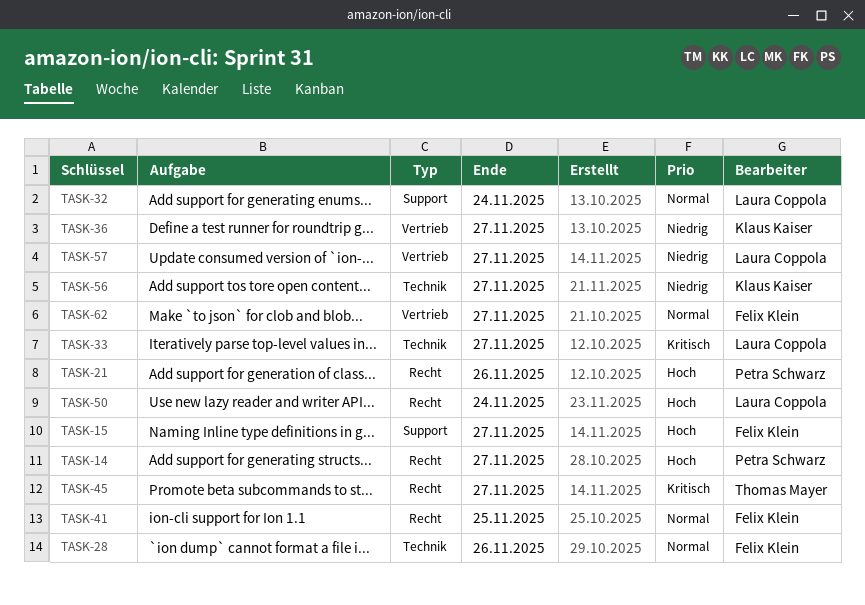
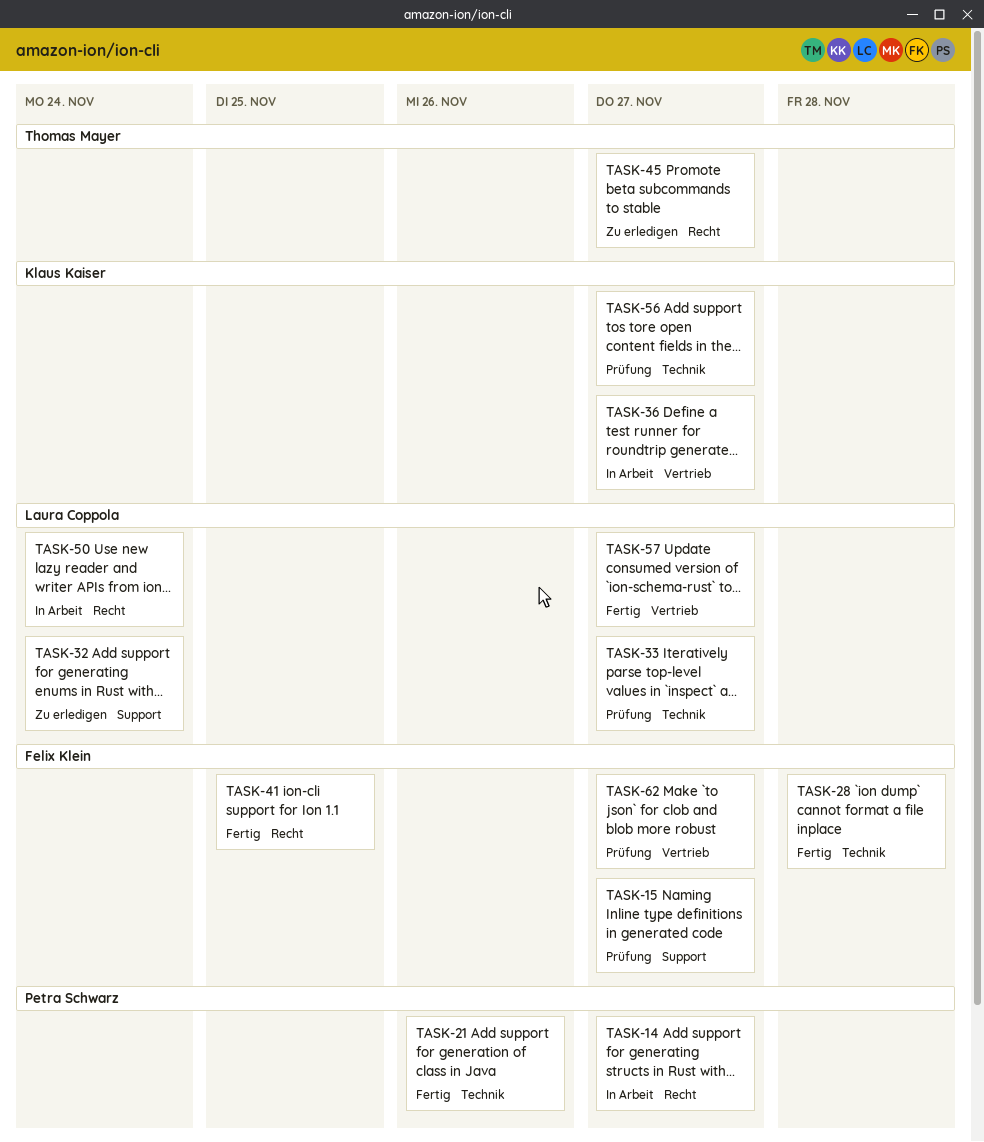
TASK-21, label: Recht -> Technik
TASK-28, due: Nov 26 -> Nov 28

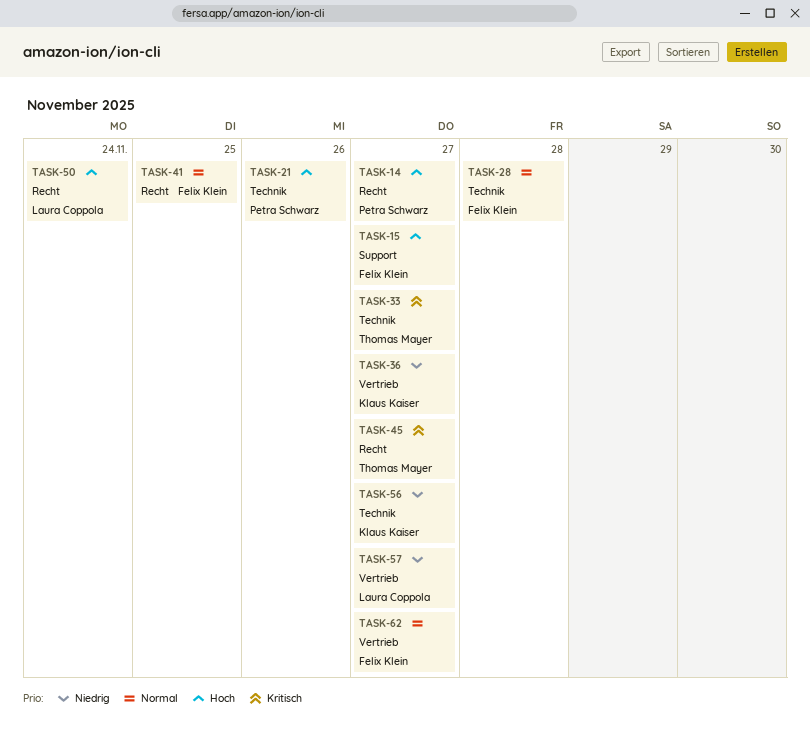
TASK-32: present -> none
TASK-33, owner: Laura Coppola -> Thomas Mayer

